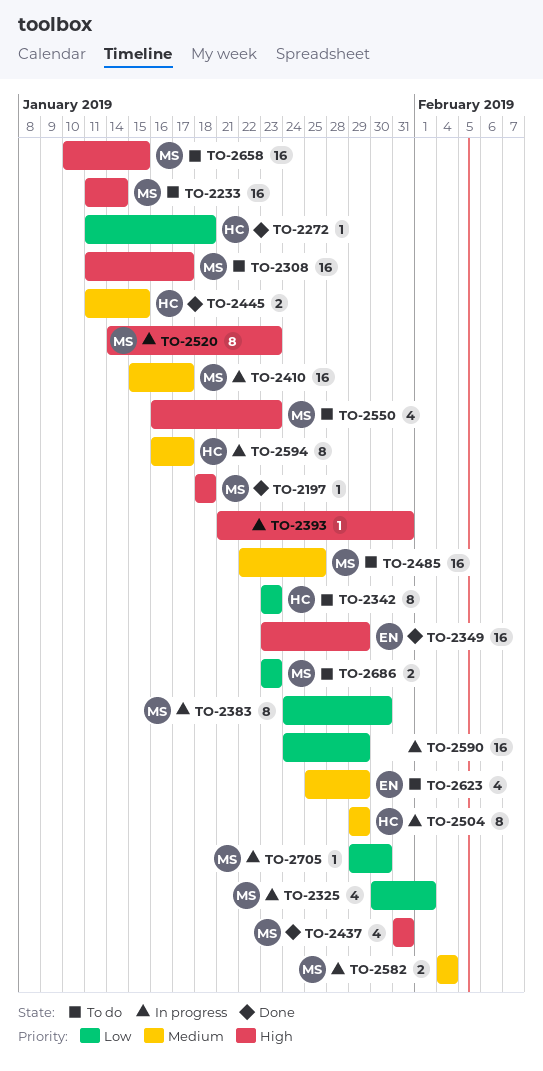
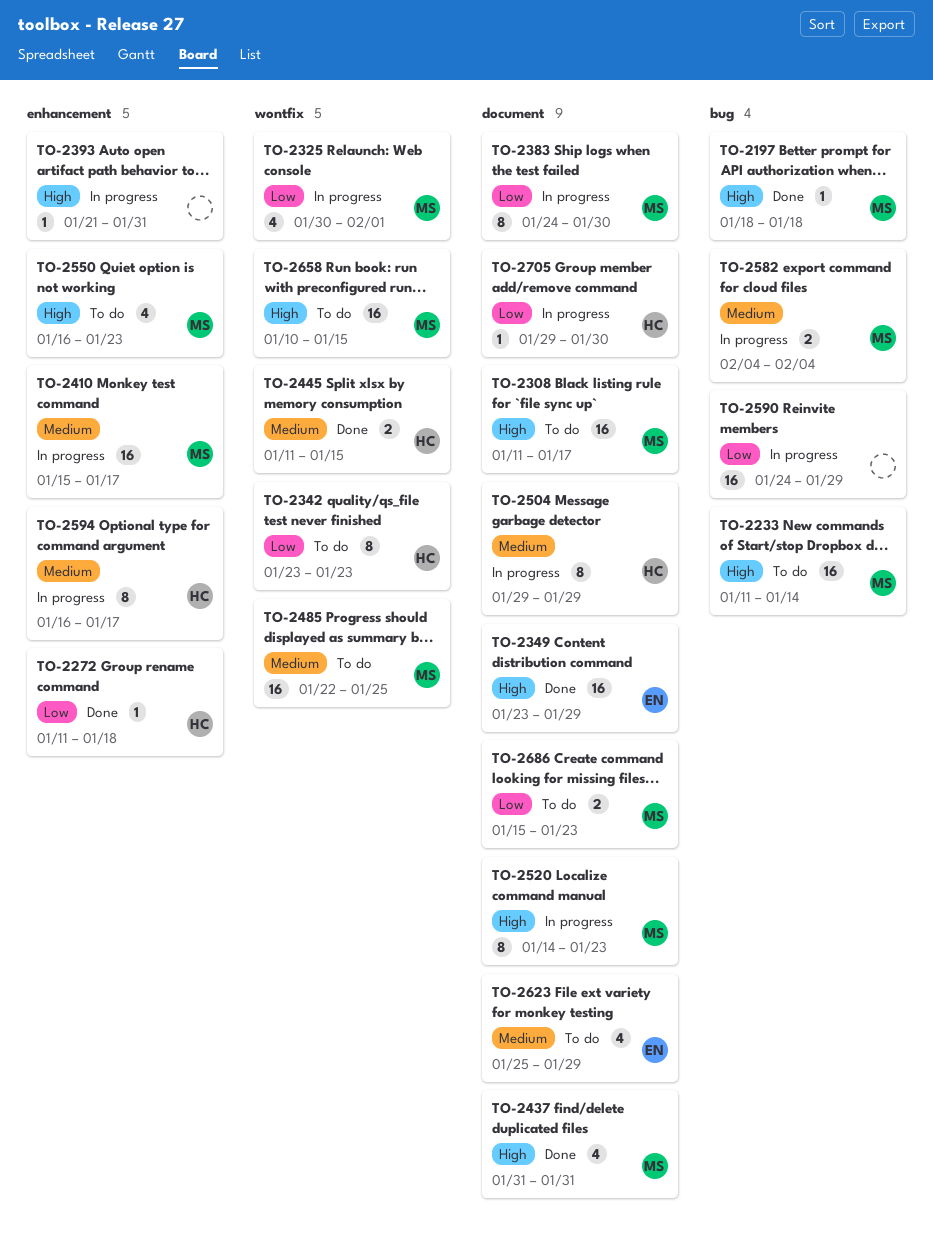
TO-2686, start: Jan 23 -> Jan 15
TO-2705, owner: MS -> HC

